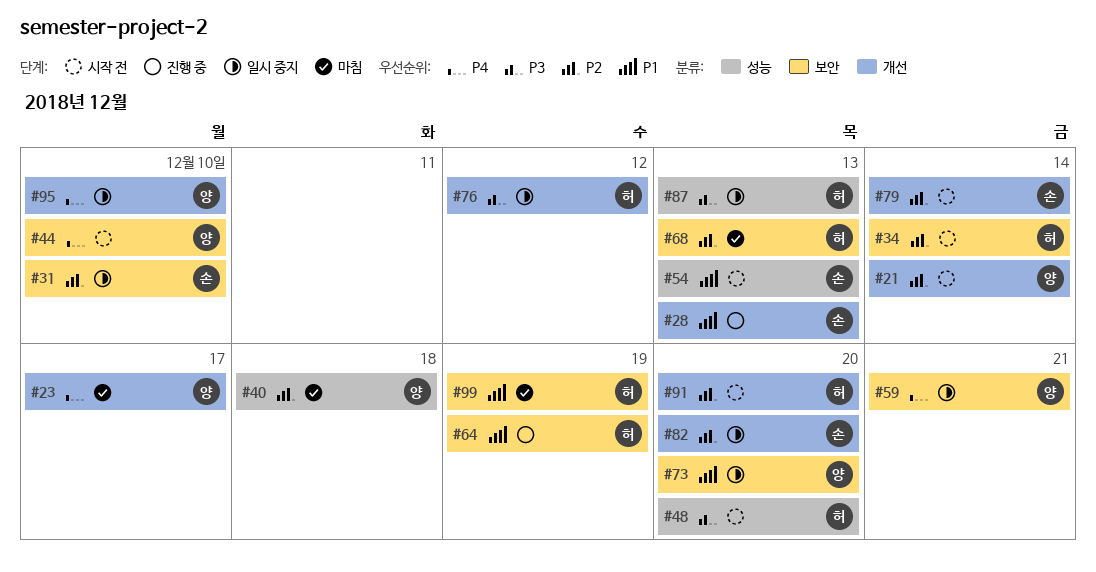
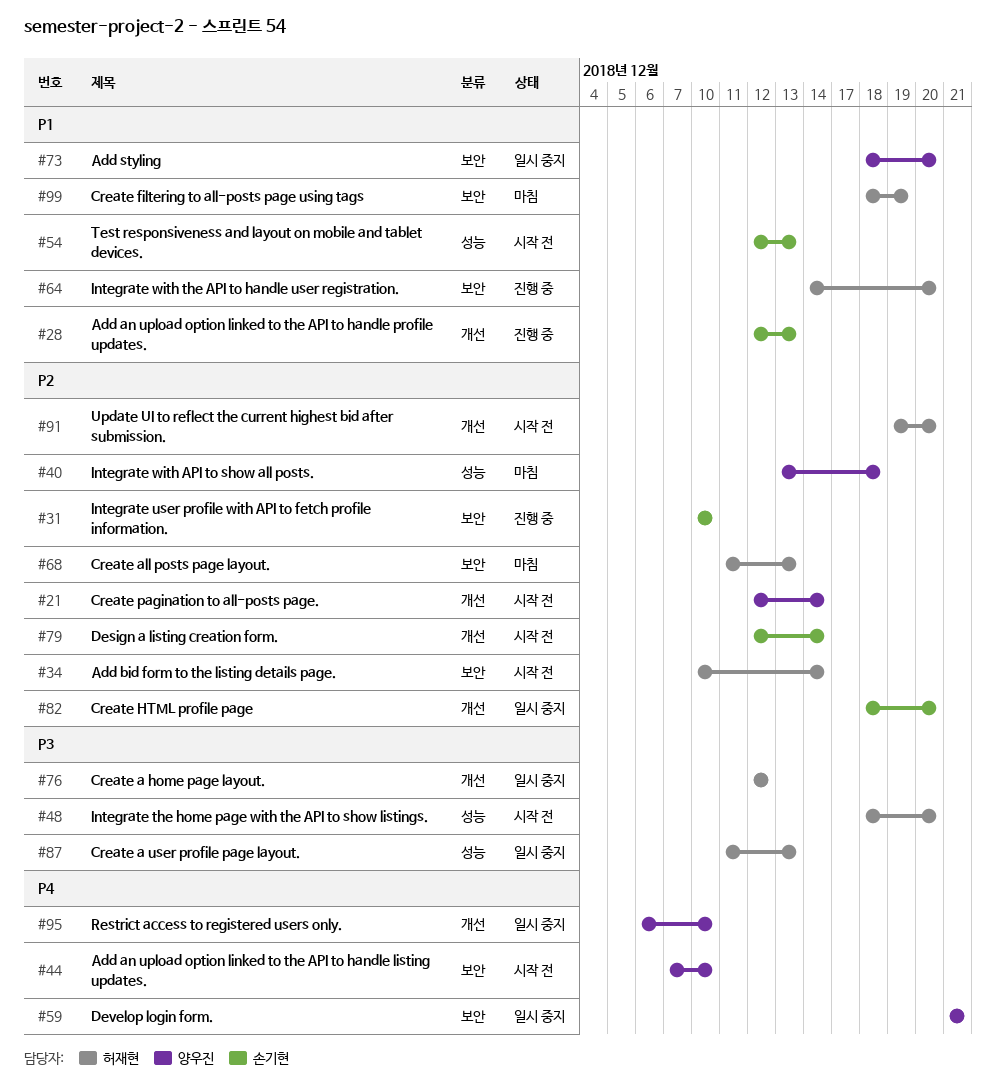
#23: present -> none
#31, status: 일시 중지 -> 진행 중
#64, due: Dec 19 -> Dec 20

